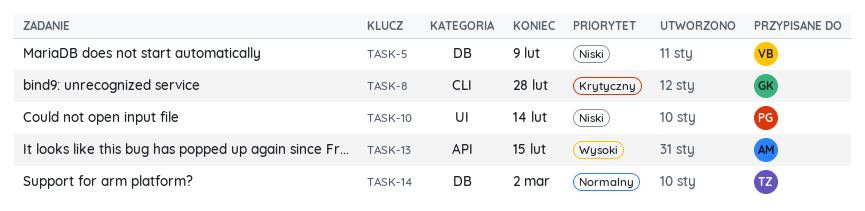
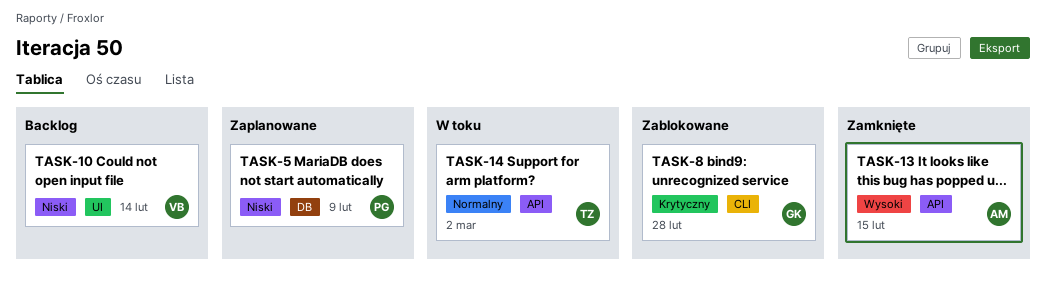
TASK-5, owner: VB -> PG
TASK-10, owner: PG -> VB
TASK-14, label: DB -> API

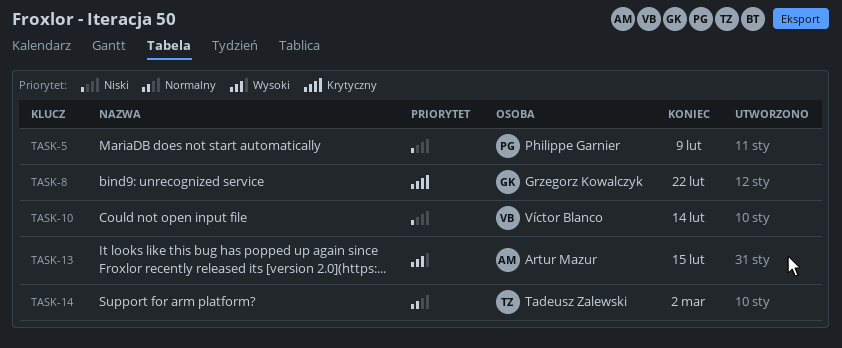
TASK-8, due: Feb 28 -> Feb 22

